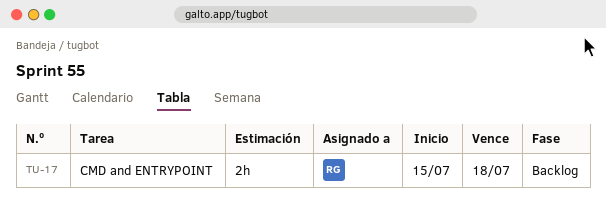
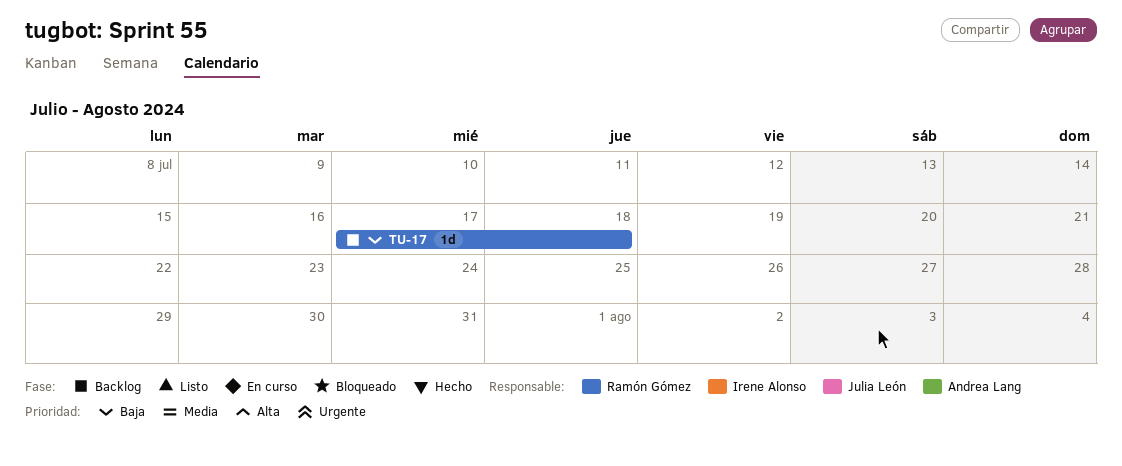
TU-17, estimate: 2h -> 1d
TU-17, start: Jul 15 -> Jul 17

